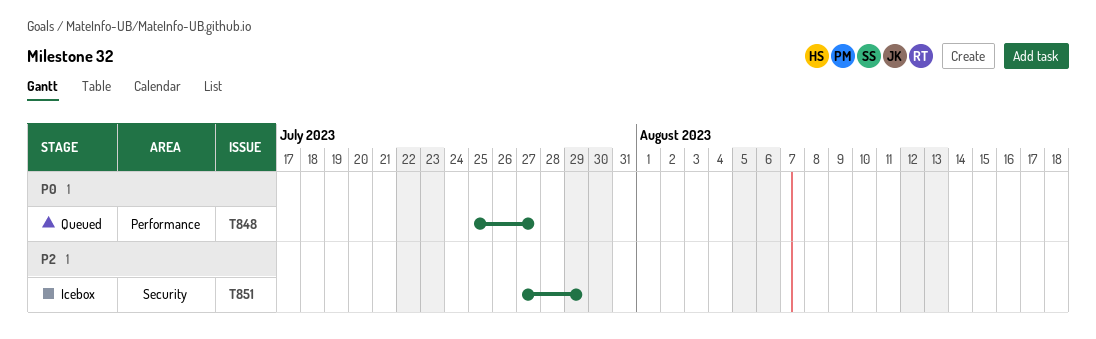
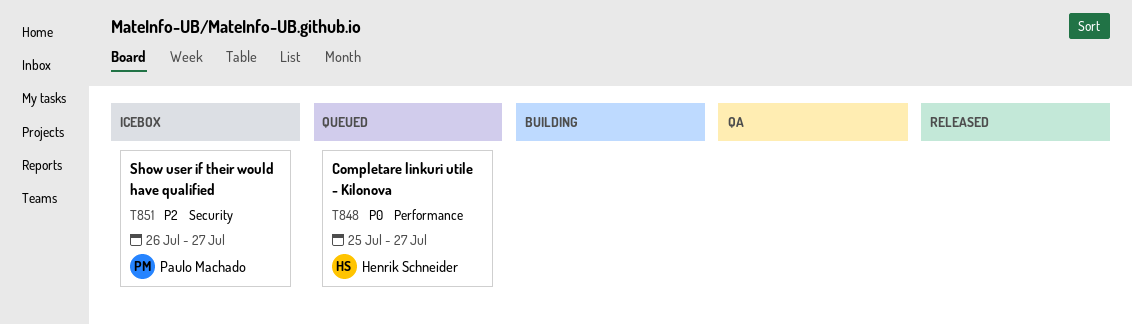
T851, start: Jul 27 -> Jul 26
T851, due: Jul 29 -> Jul 27

